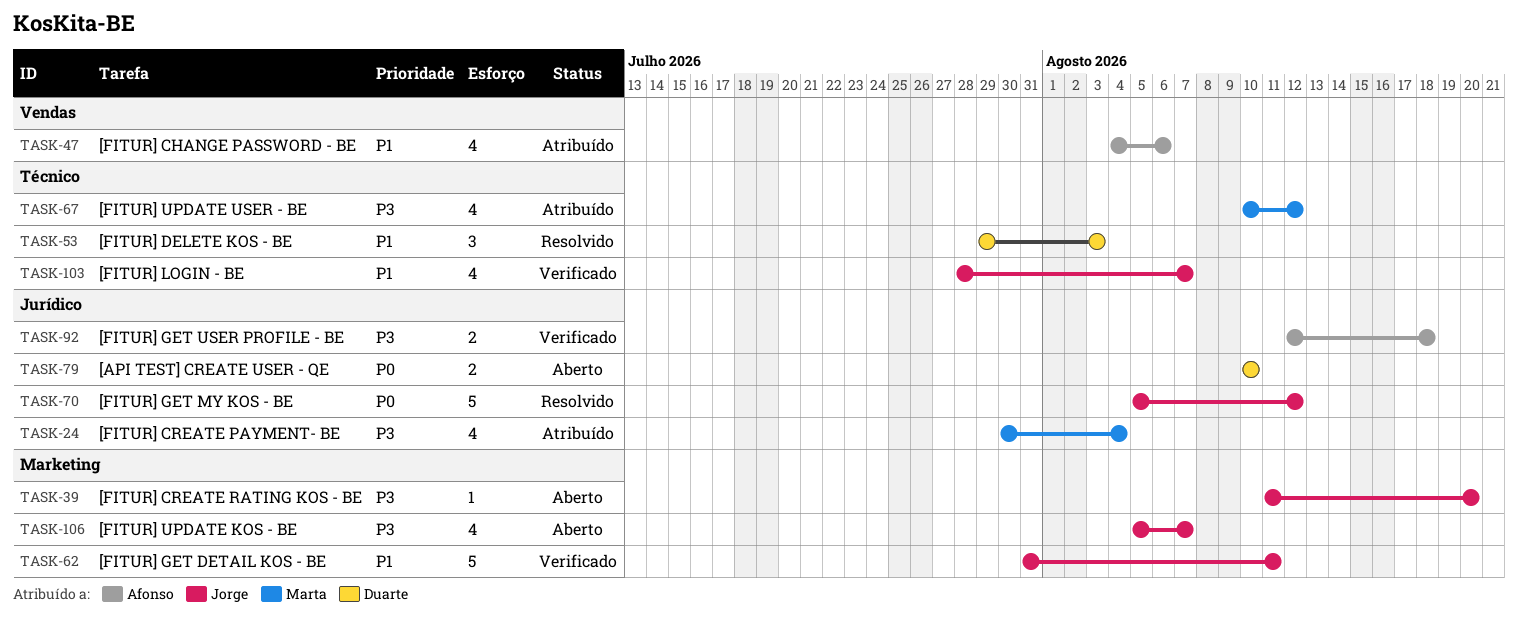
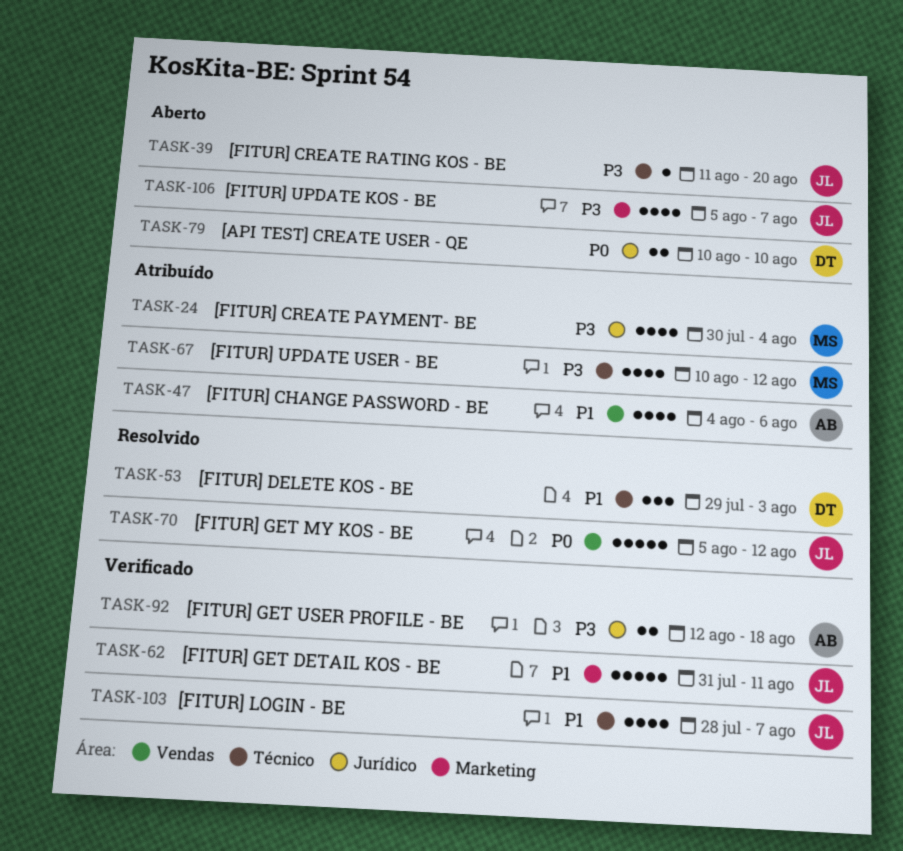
TASK-39, label: Marketing -> Técnico
TASK-70, label: Jurídico -> Vendas

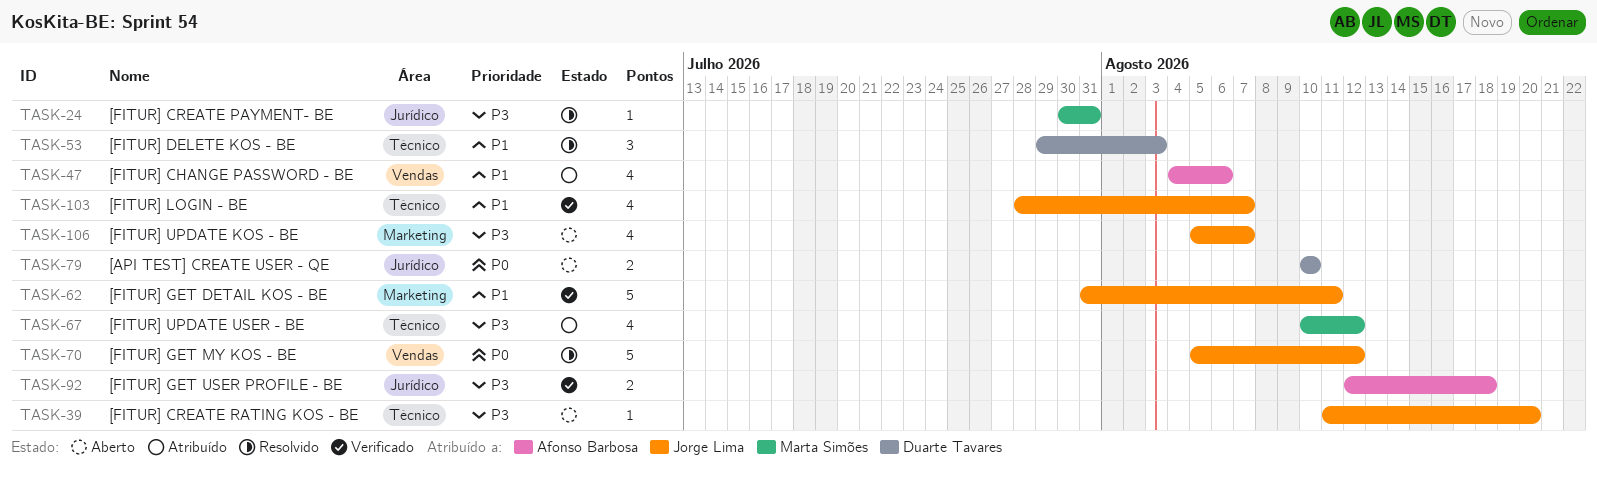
TASK-24, status: Atribuído -> Resolvido
TASK-24, estimate: 4 -> 1
TASK-24, due: Aug 4 -> Jul 31

